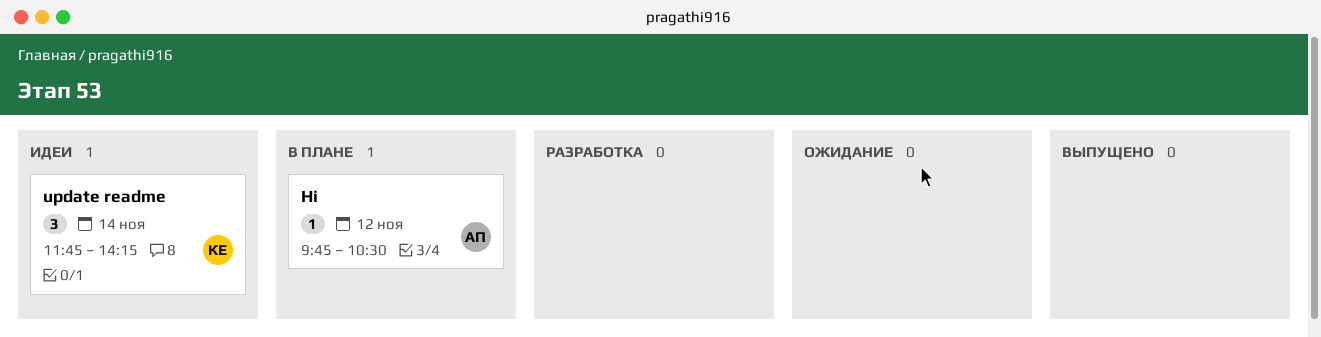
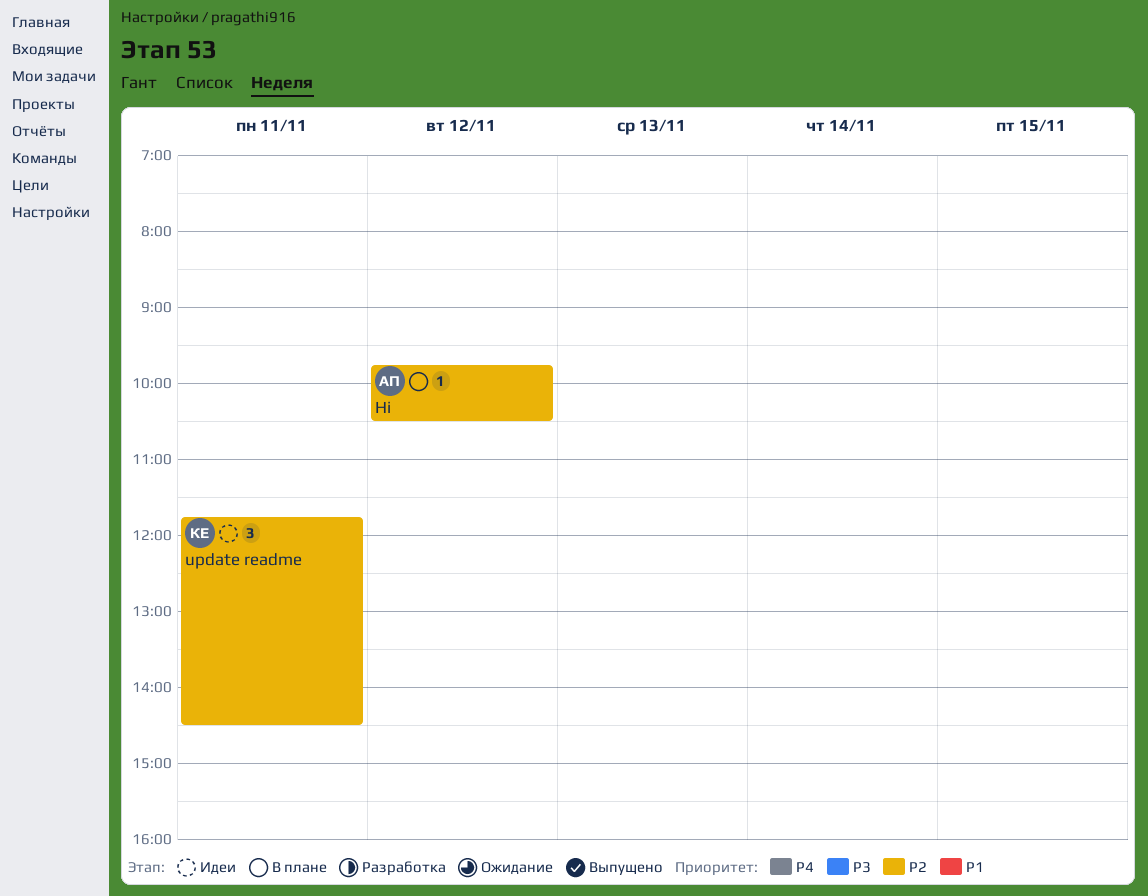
update readme, day: Nov 14 -> Nov 11
update readme, ends: 14:15 -> 14:30

